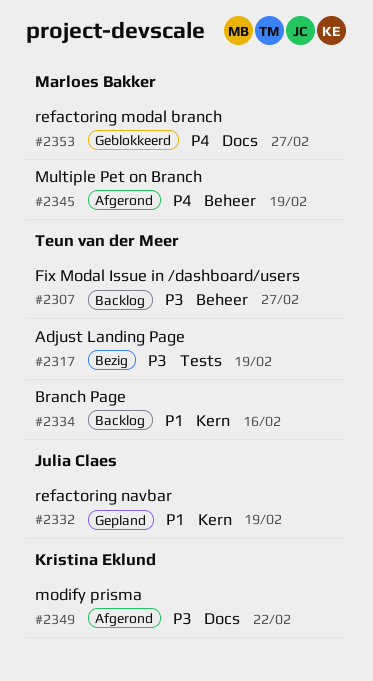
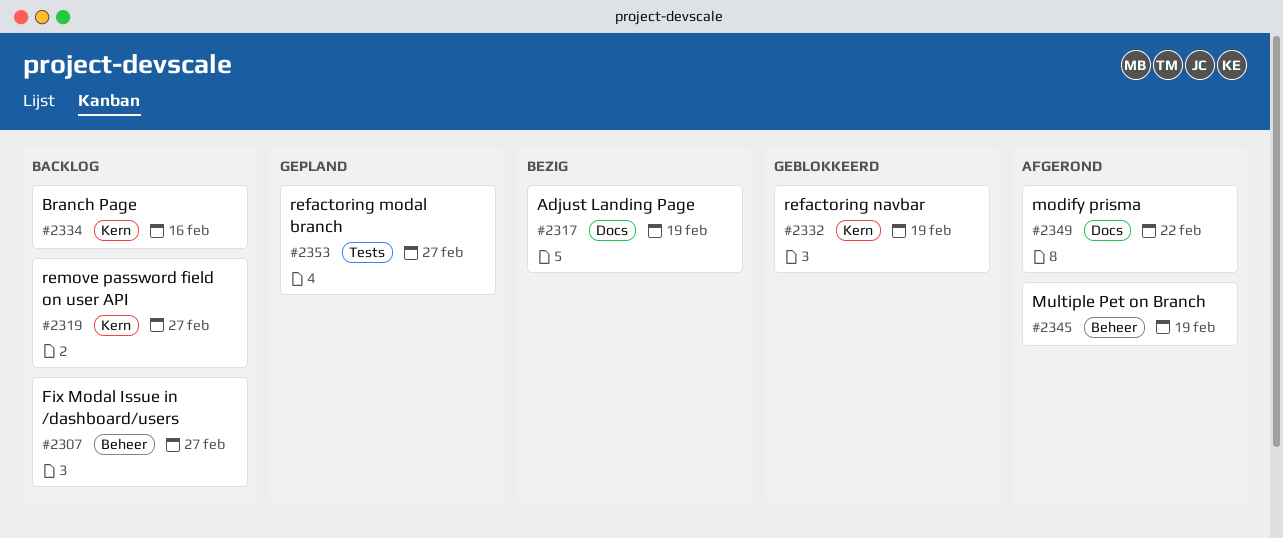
#2317, label: Tests -> Docs
#2319: none -> present
#2332, status: Gepland -> Geblokkeerd
#2353, status: Geblokkeerd -> Gepland
#2353, label: Docs -> Tests

